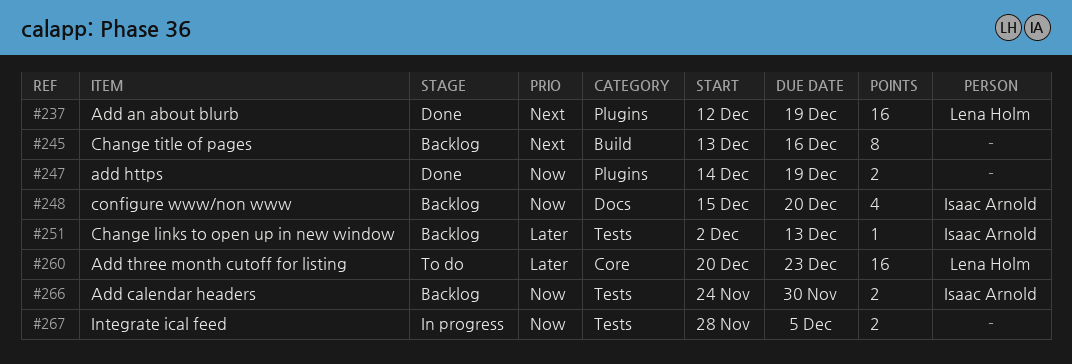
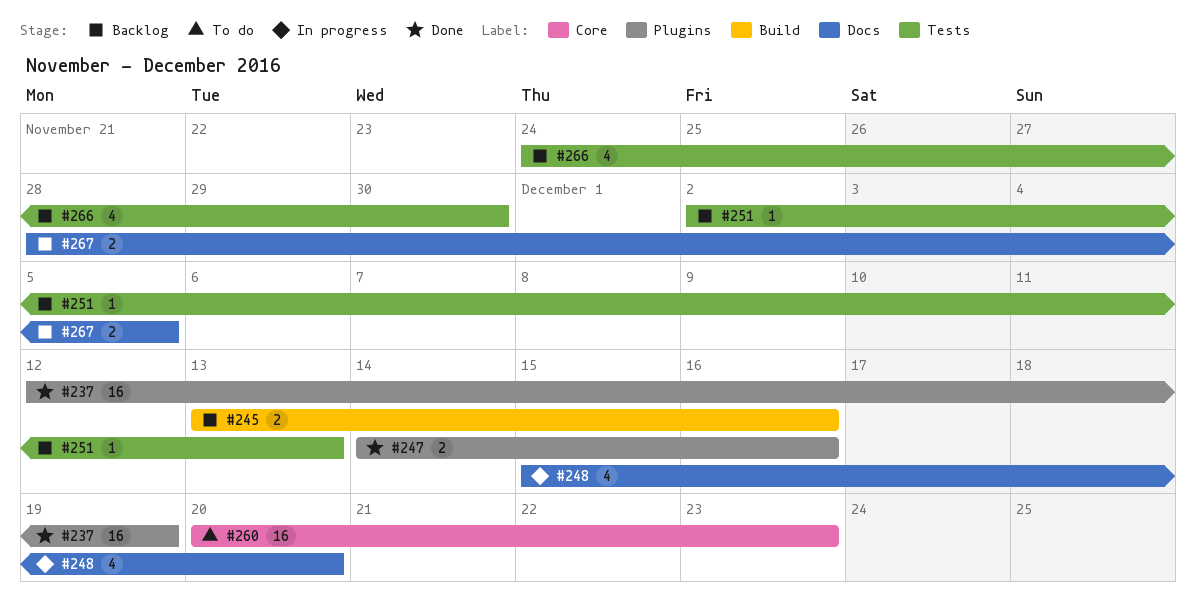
#245, estimate: 8 -> 2
#247, due: Dec 19 -> Dec 16
#248, status: Backlog -> In progress
#266, estimate: 2 -> 4
#267, status: In progress -> Backlog
#267, label: Tests -> Docs

